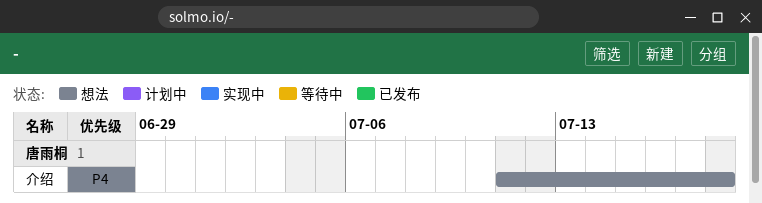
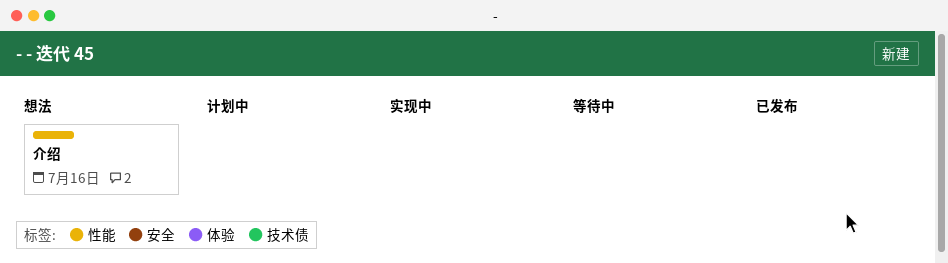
介绍, due: Jul 18 -> Jul 16

